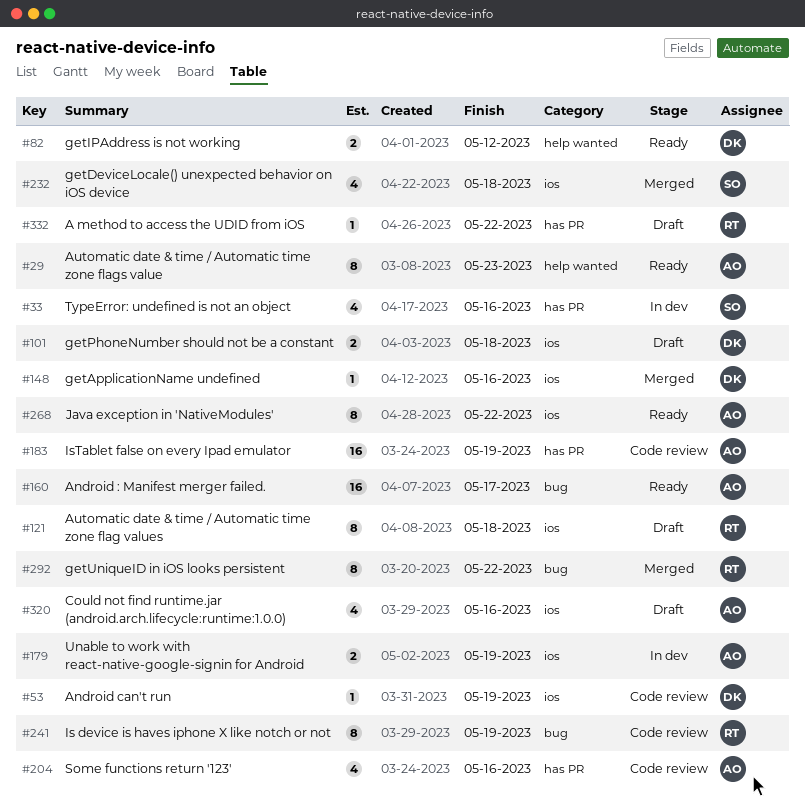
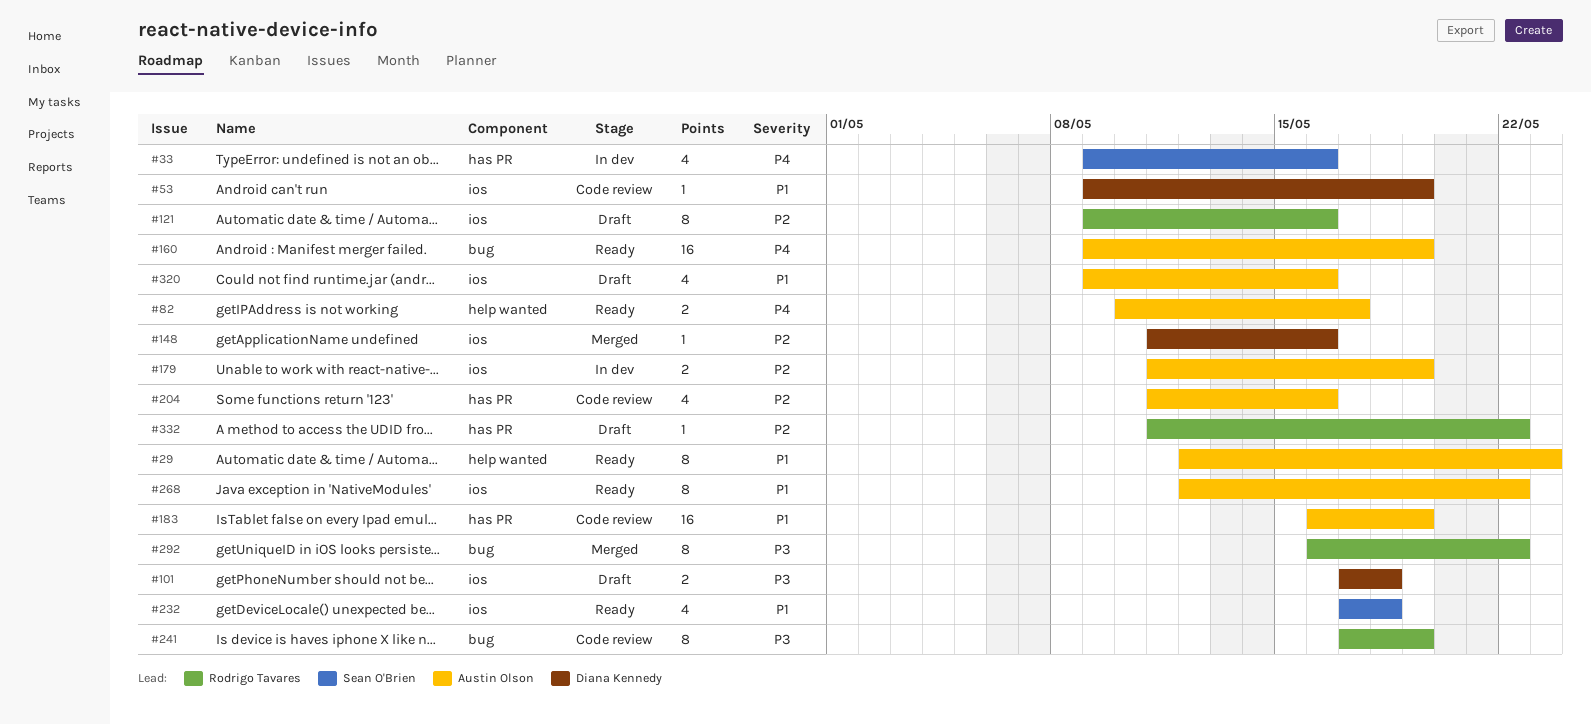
#82, owner: Diana Kennedy -> Austin Olson
#82, due: May 12 -> May 17
#121, due: May 18 -> May 16
#160, due: May 17 -> May 19
#232, status: Merged -> Ready

